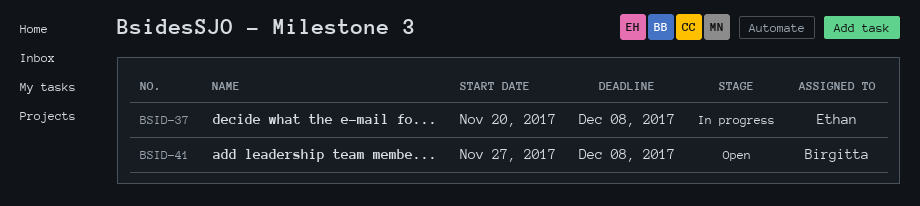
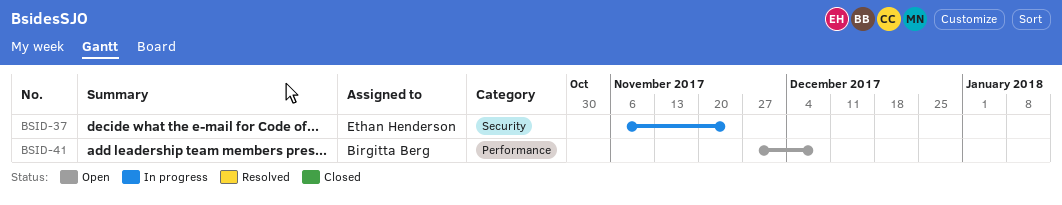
BSID-37, start: Nov 20 -> Nov 6
BSID-37, due: Dec 8 -> Nov 24

